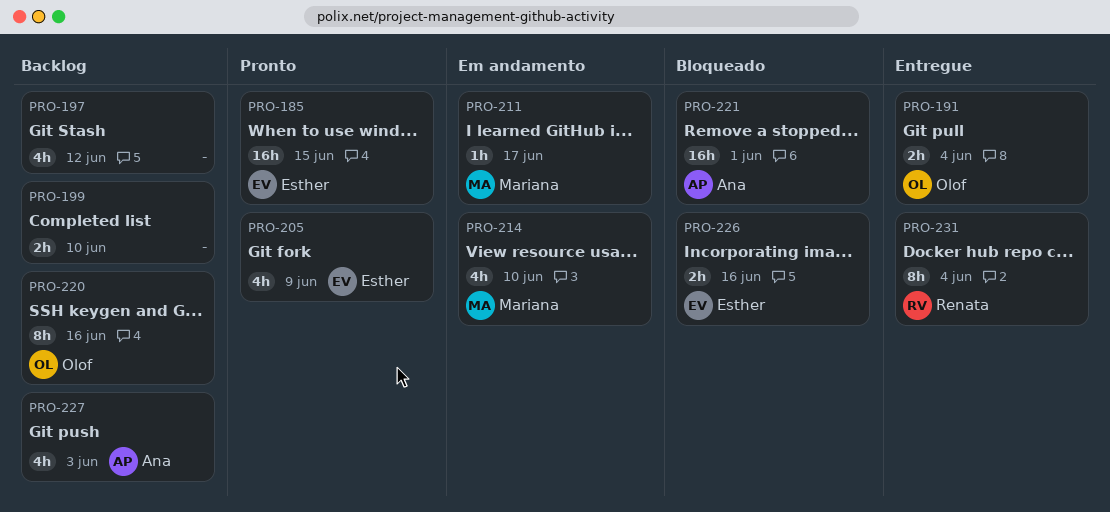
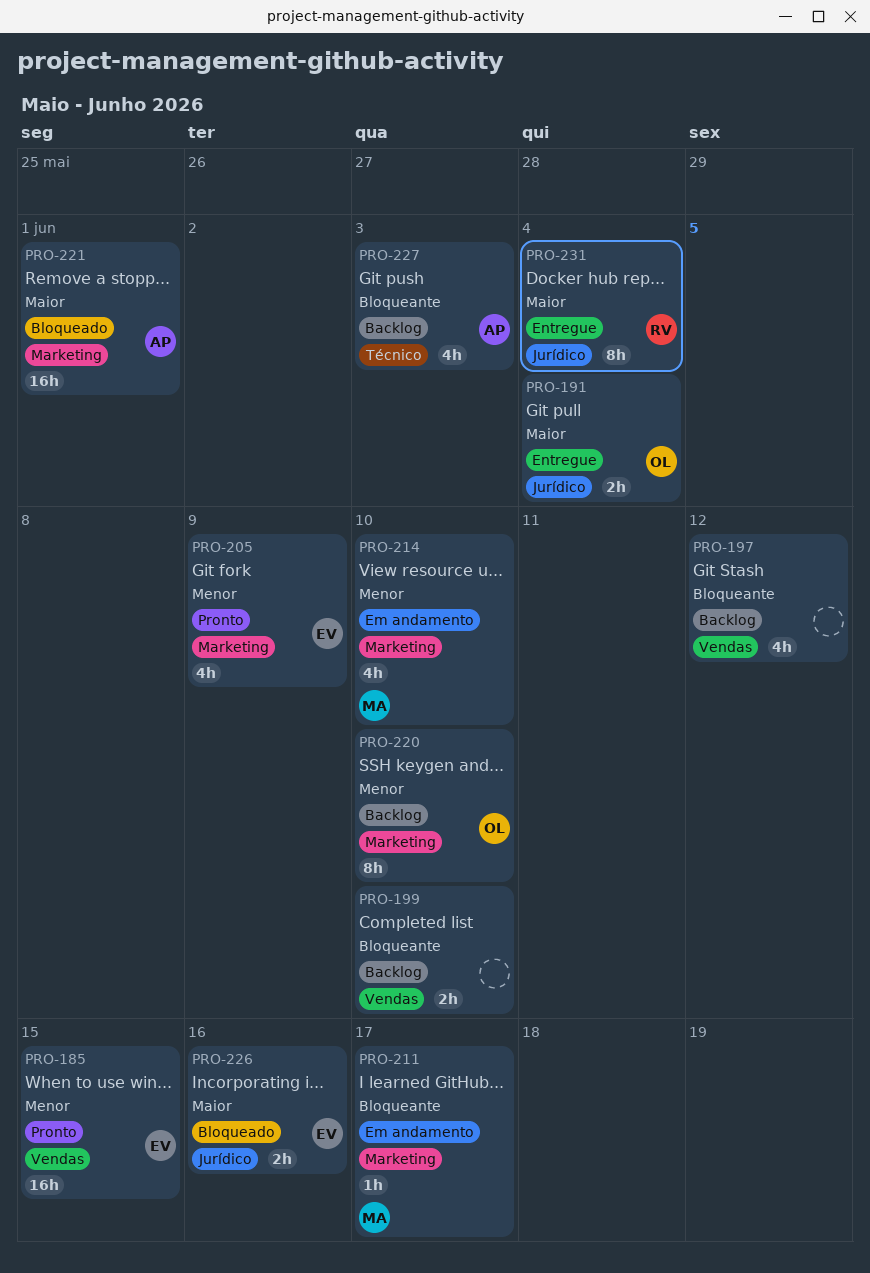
PRO-220, due: Jun 16 -> Jun 10

